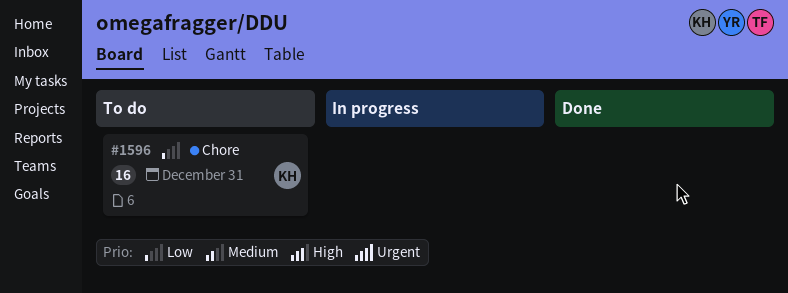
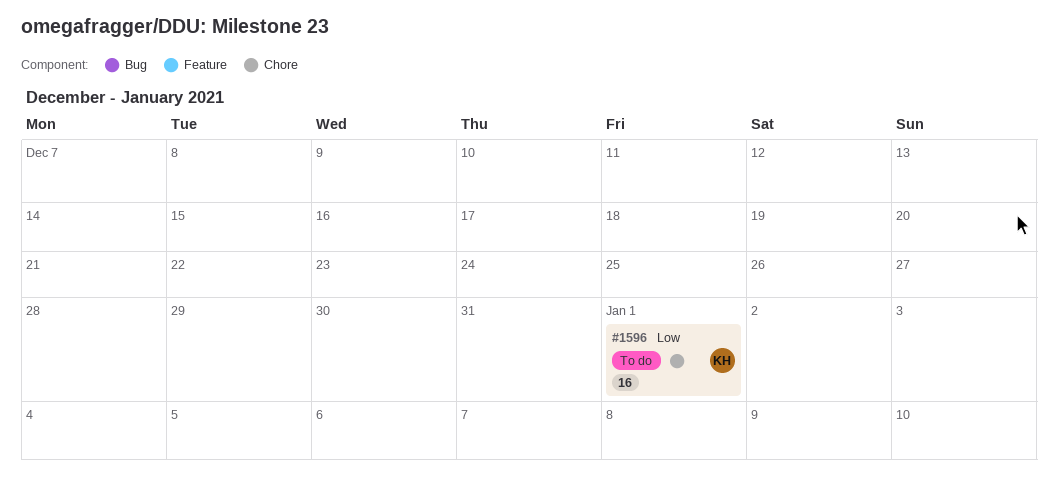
#1596, due: Dec 31 -> Jan 1

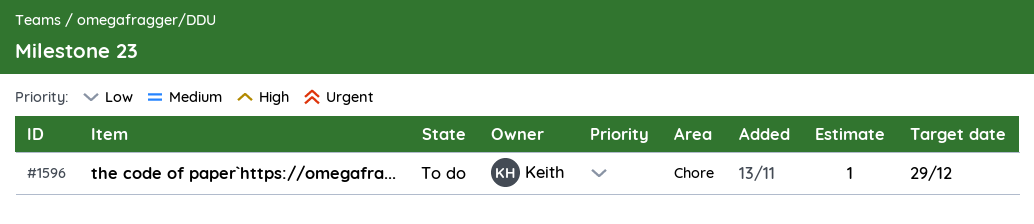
#1596, estimate: 16 -> 1
#1596, due: Jan 1 -> Dec 29

